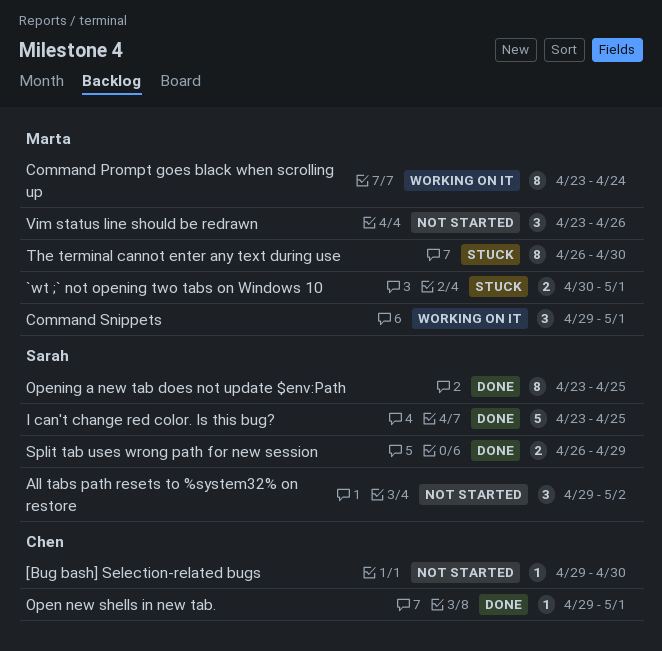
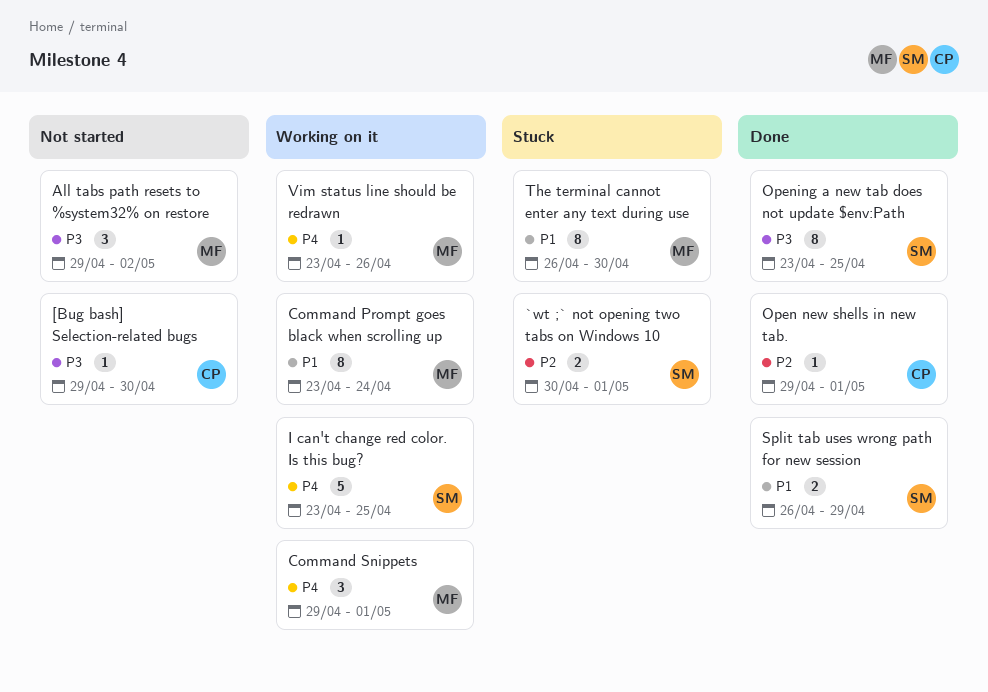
`wt ;` not opening two tabs on Windows 10, owner: Marta -> Sarah
All tabs path resets to %system32% on restore, owner: Sarah -> Marta
I can't change red color. Is this bug?, status: Done -> Working on it
Vim status line should be redrawn, status: Not started -> Working on it
Vim status line should be redrawn, estimate: 3 -> 1

